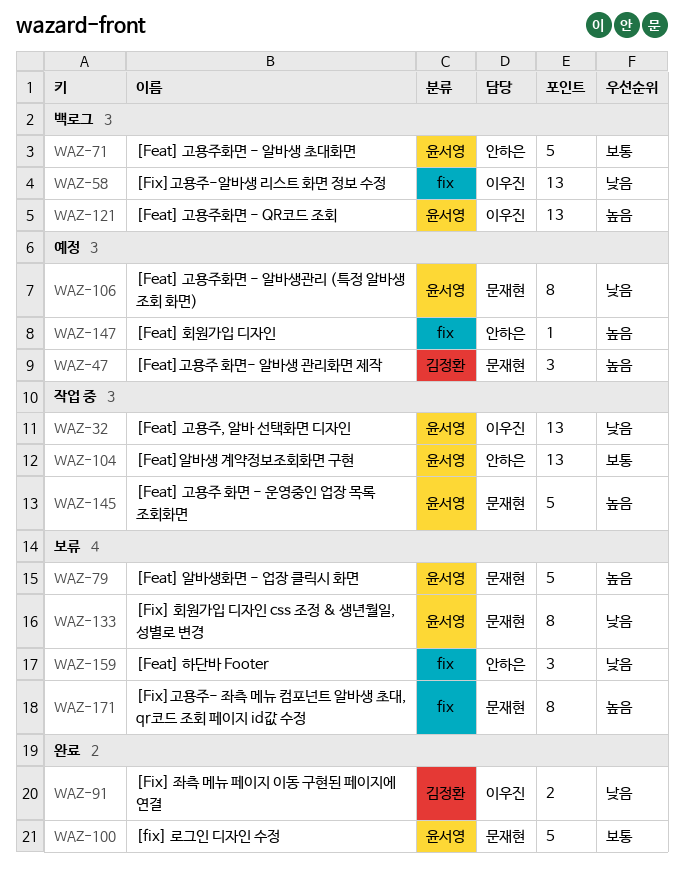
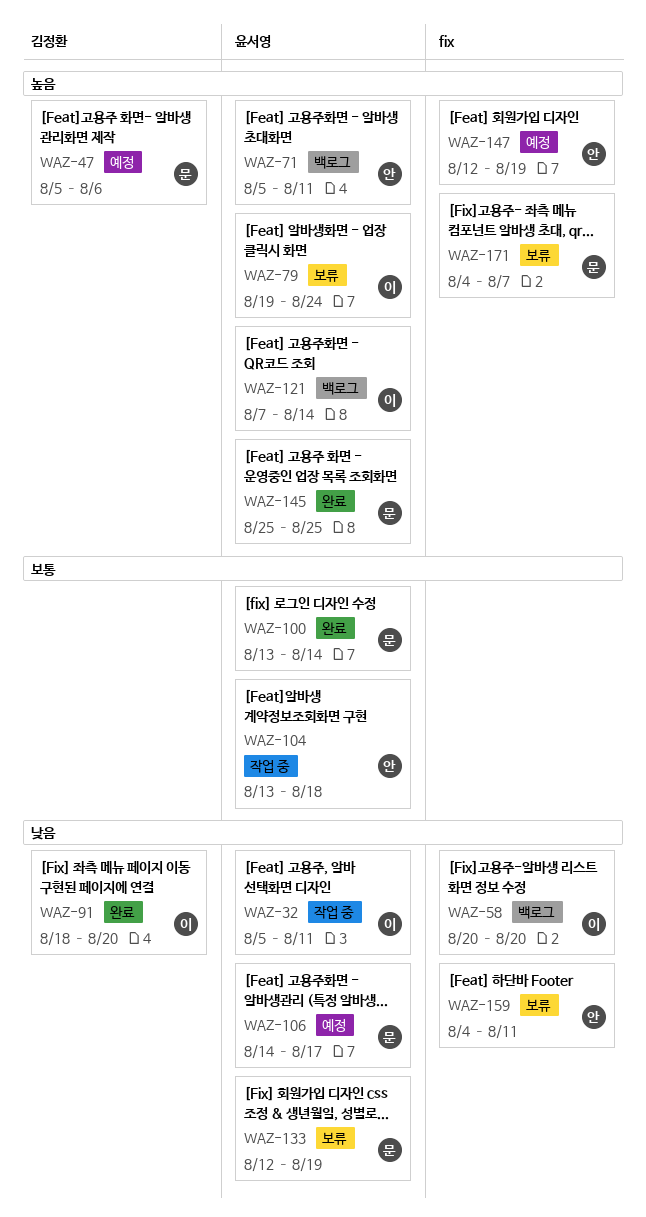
WAZ-71, priority: 보통 -> 높음
WAZ-79, owner: 문재현 -> 이우진
WAZ-145, status: 작업 중 -> 완료

